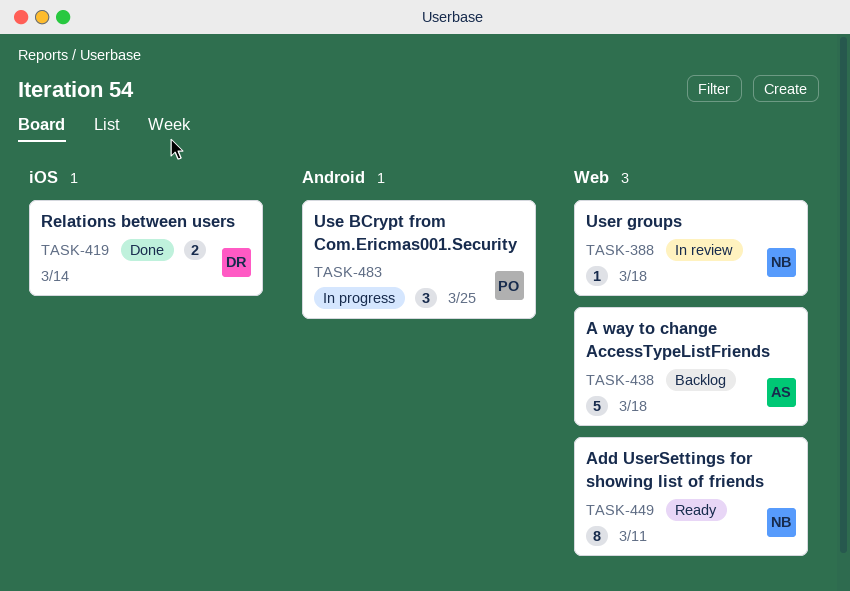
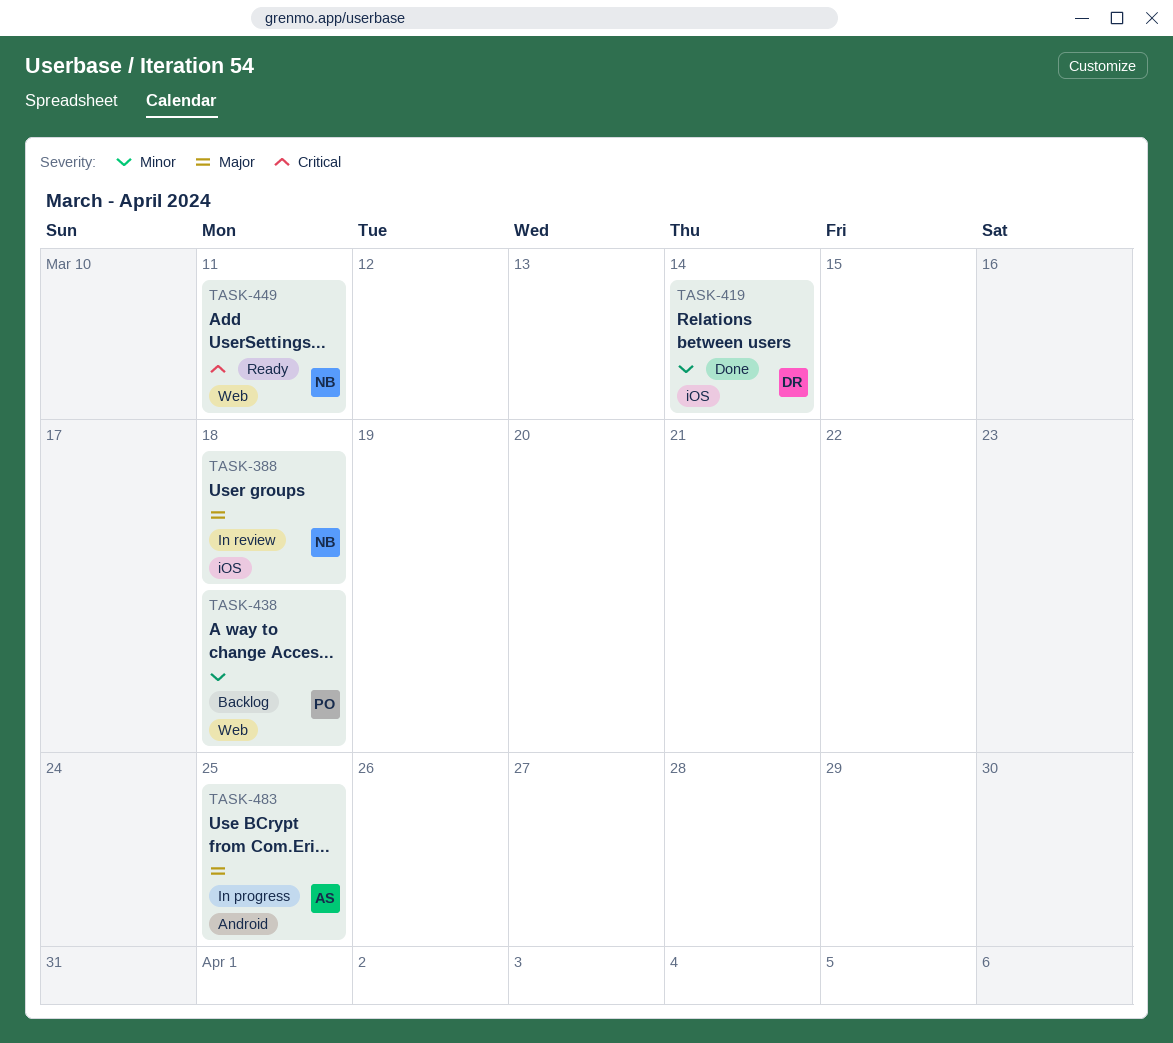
TASK-388, label: Web -> iOS
TASK-438, owner: AS -> PO
TASK-483, owner: PO -> AS

